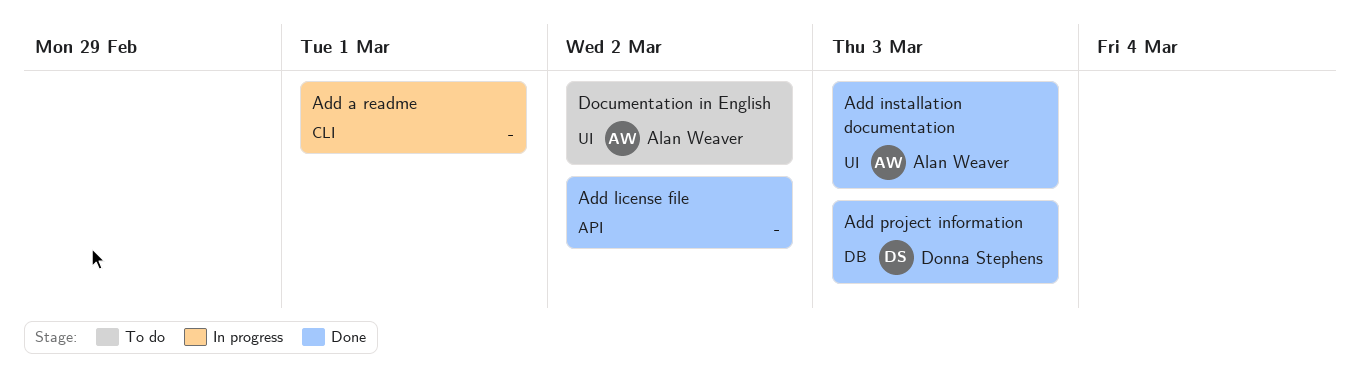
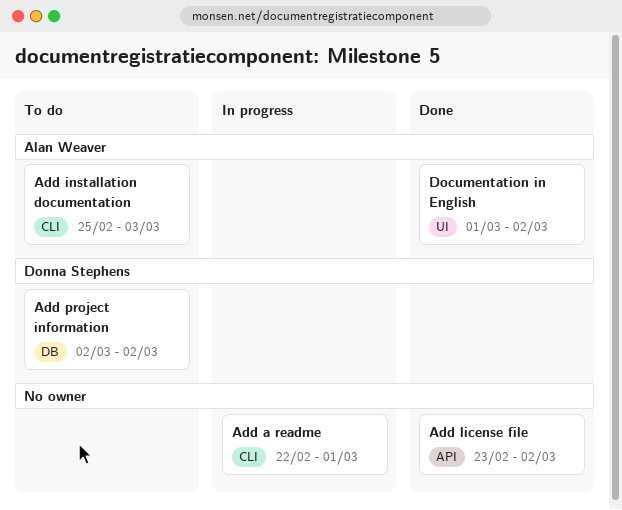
Add installation documentation, status: Done -> To do
Add installation documentation, label: UI -> CLI
Add project information, status: Done -> To do
Add project information, due: Mar 3 -> Mar 2
Documentation in English, status: To do -> Done

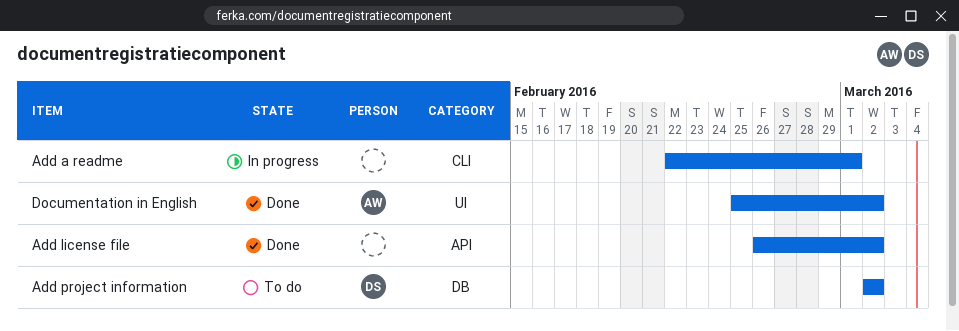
Add installation documentation: present -> none
Add license file, start: Feb 23 -> Feb 26
Documentation in English, start: Mar 1 -> Feb 25

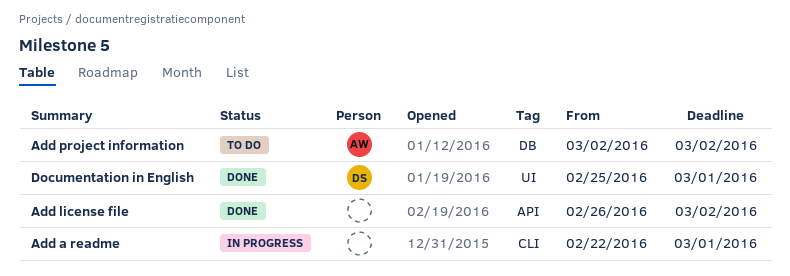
Add project information, owner: DS -> AW
Documentation in English, owner: AW -> DS
Documentation in English, due: Mar 2 -> Mar 1

